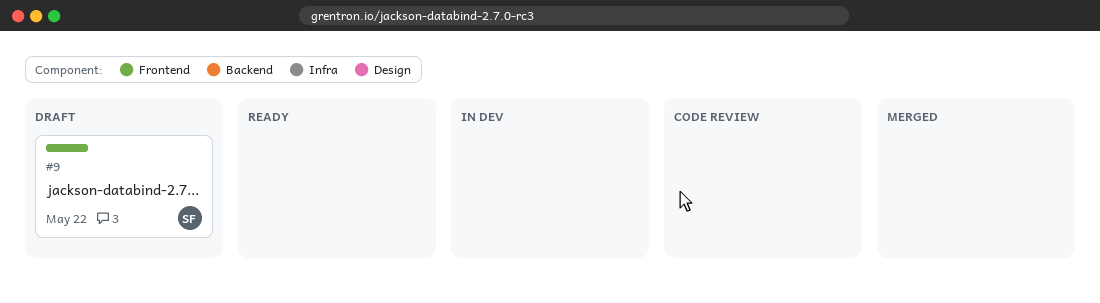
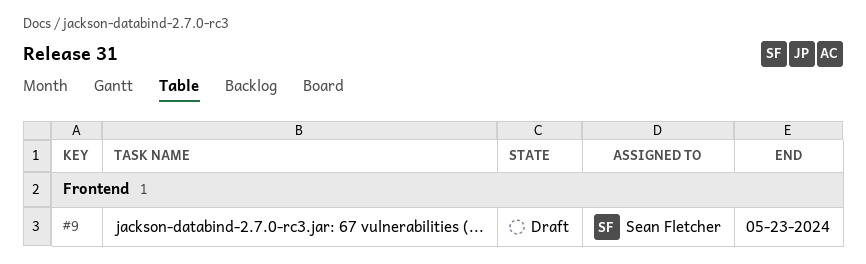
#9, due: May 22 -> May 23

